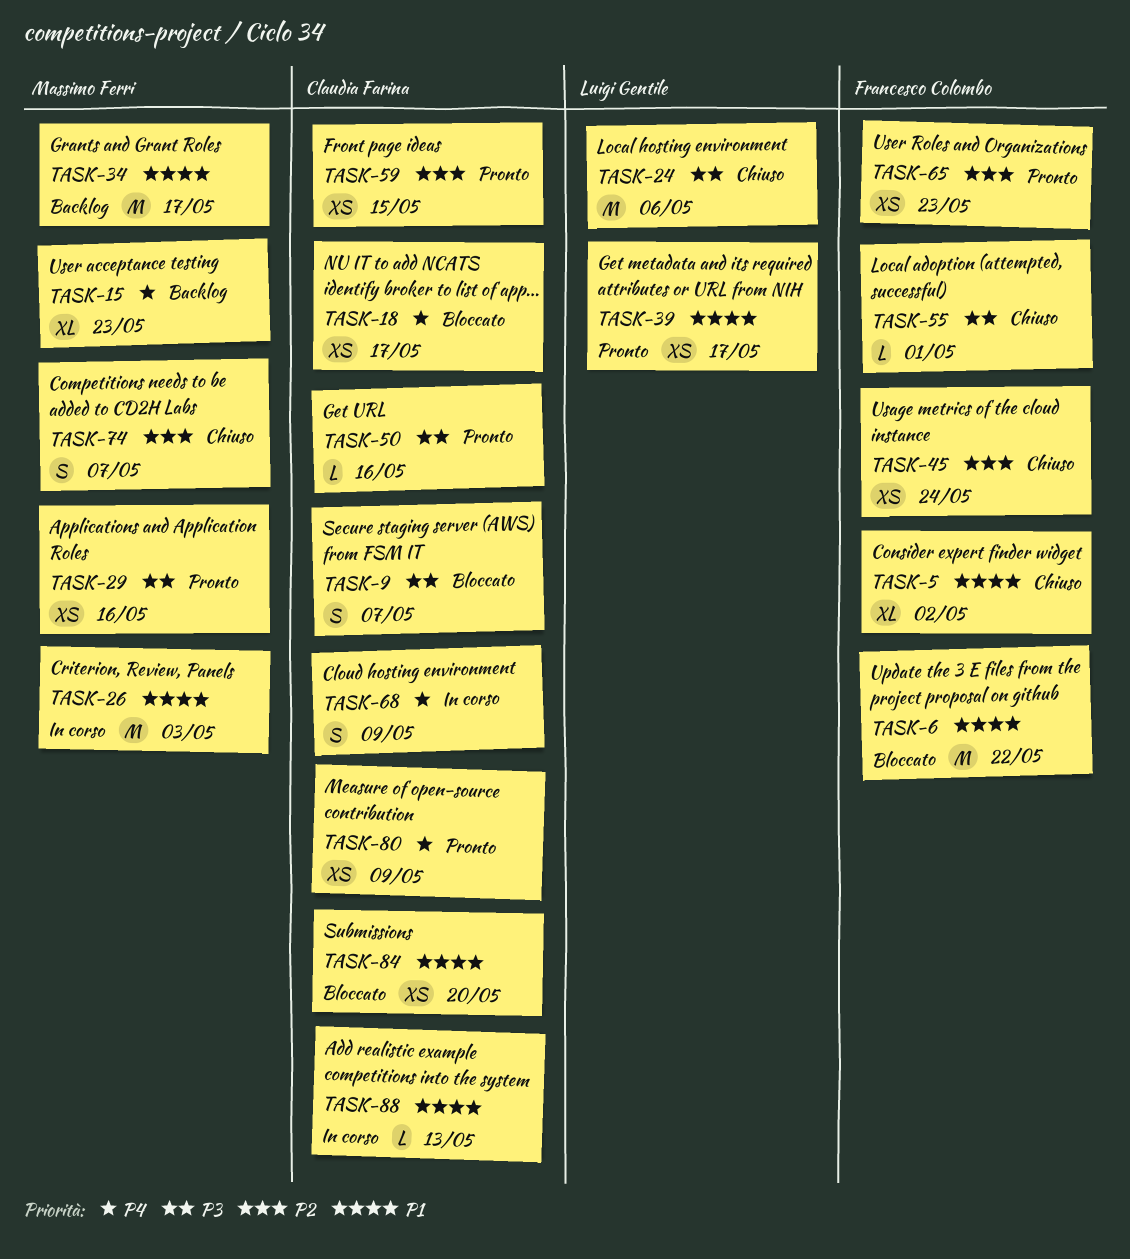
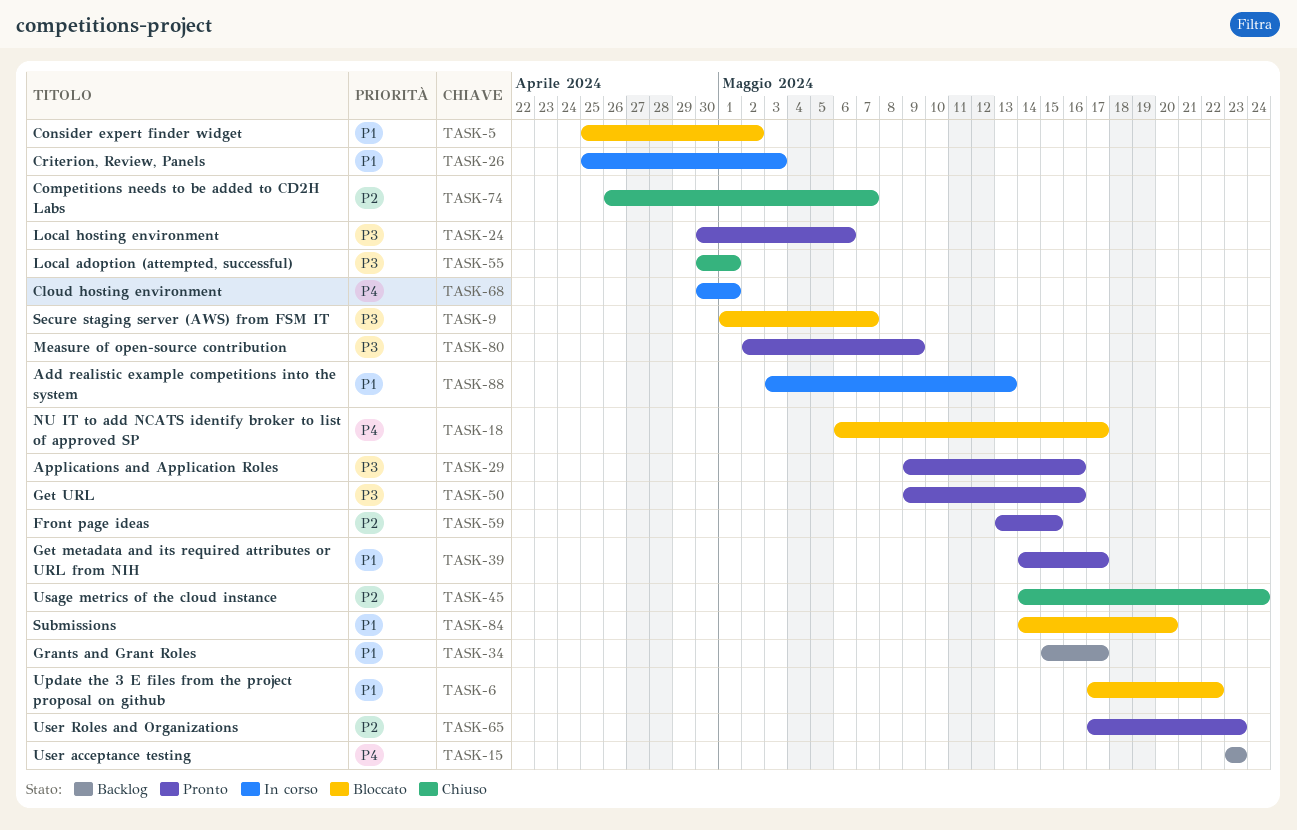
TASK-5, status: Chiuso -> Bloccato
TASK-24, status: Chiuso -> Pronto
TASK-68, due: May 9 -> May 1
TASK-80, priority: P4 -> P3

